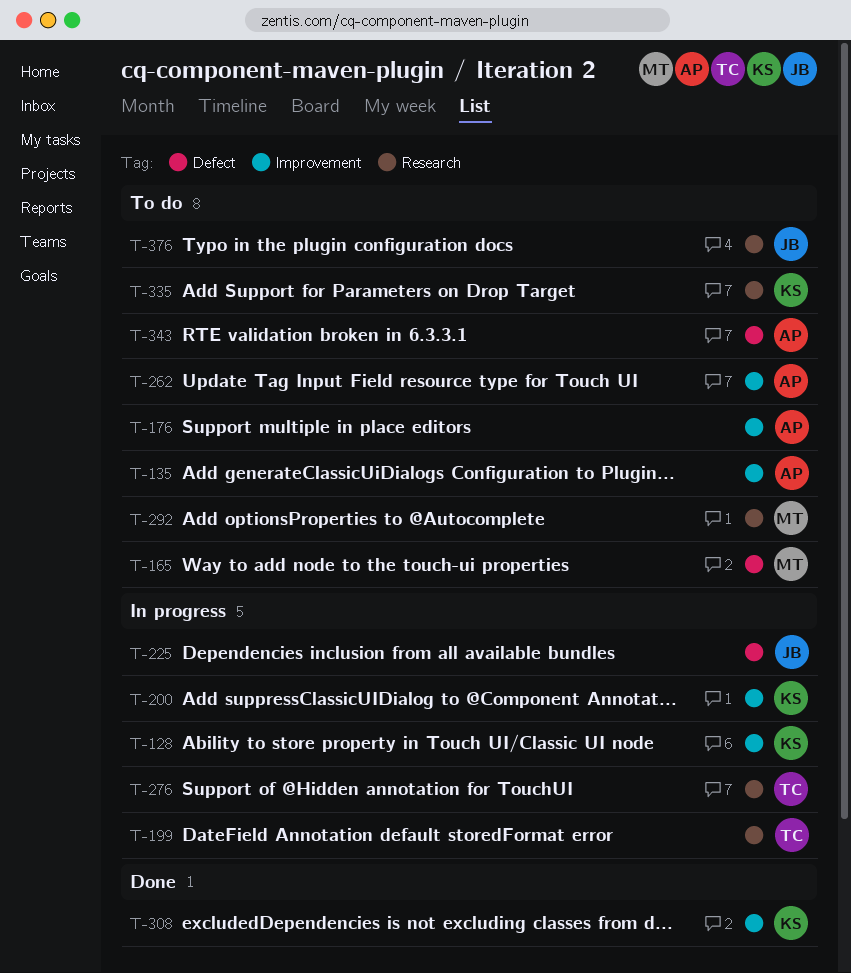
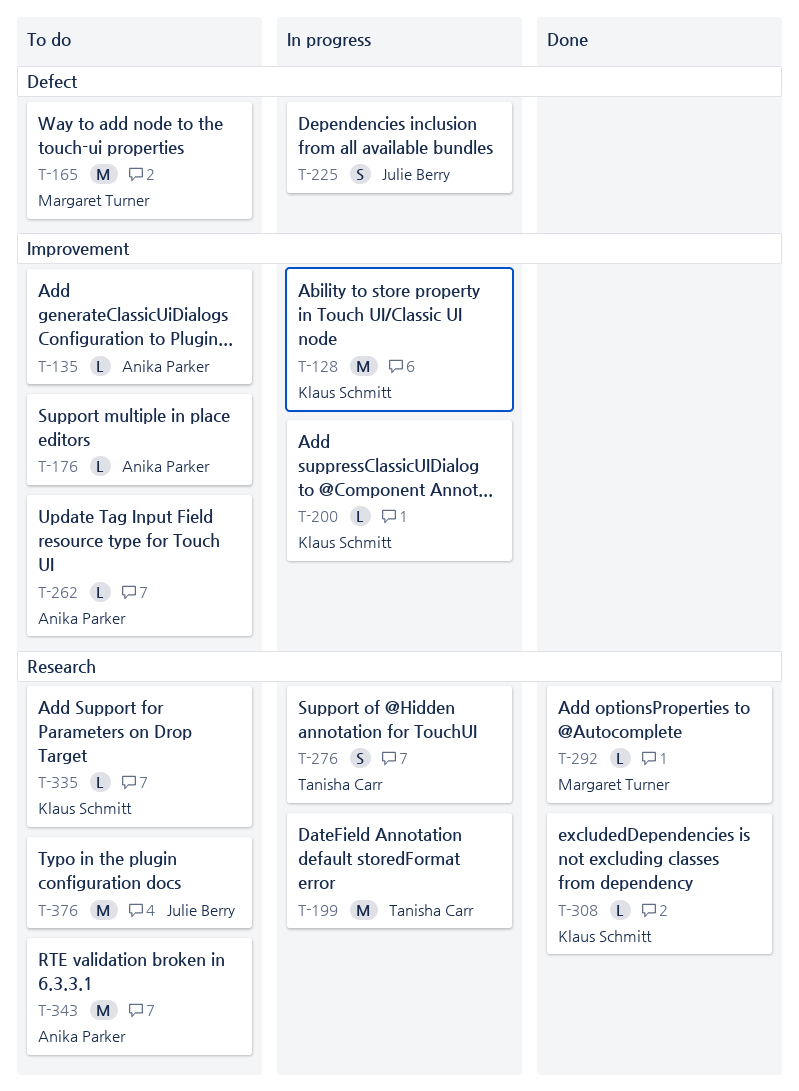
T-292, status: To do -> Done
T-308, label: Improvement -> Research
T-343, label: Defect -> Research

